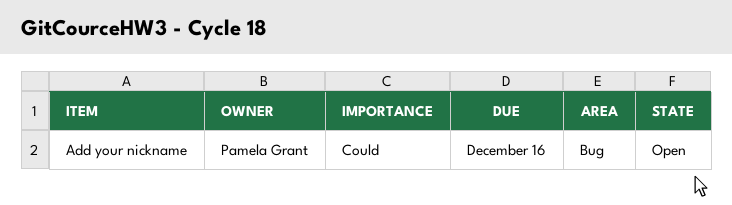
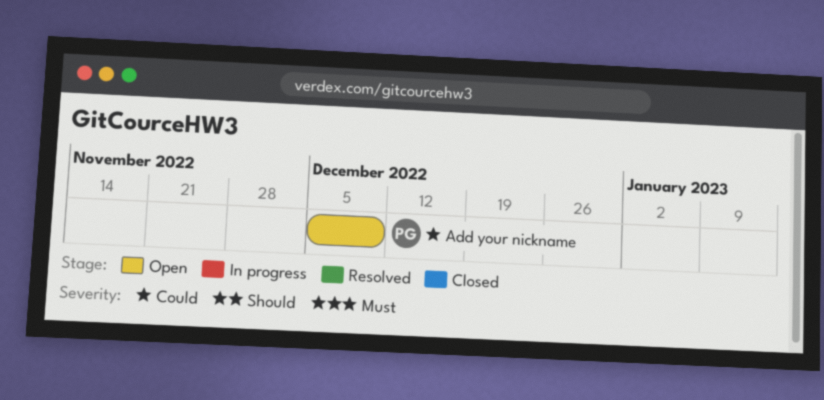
Add your nickname, due: Dec 16 -> Dec 9

